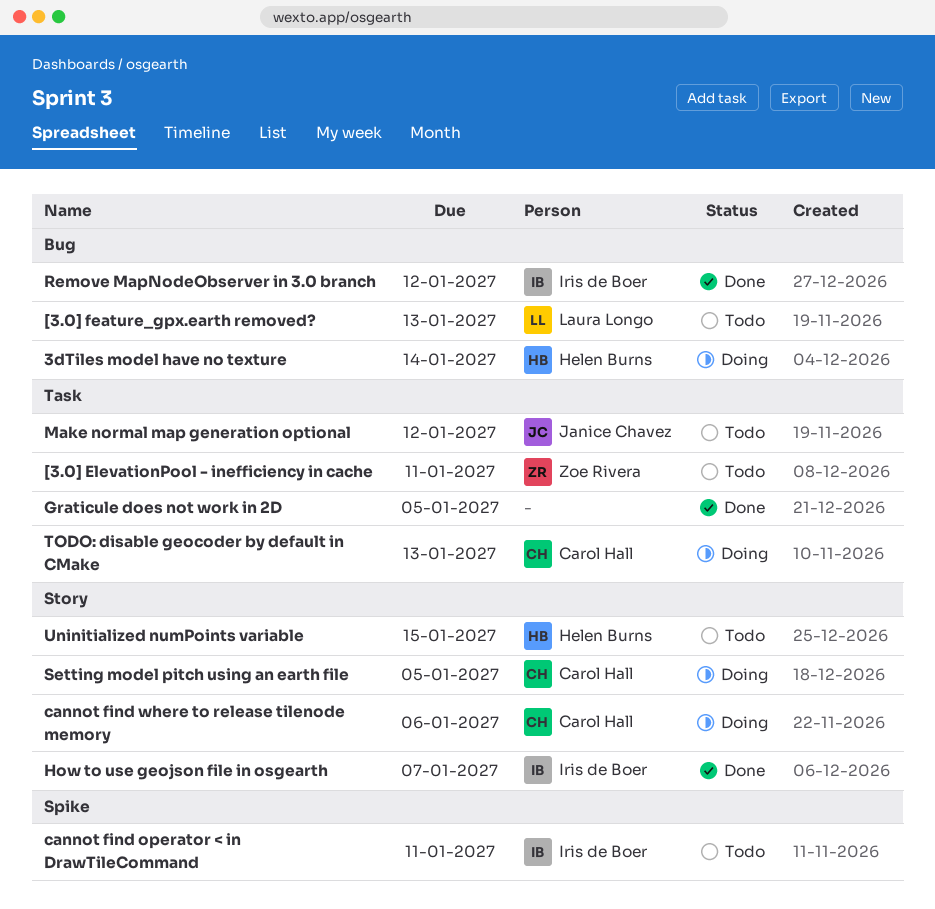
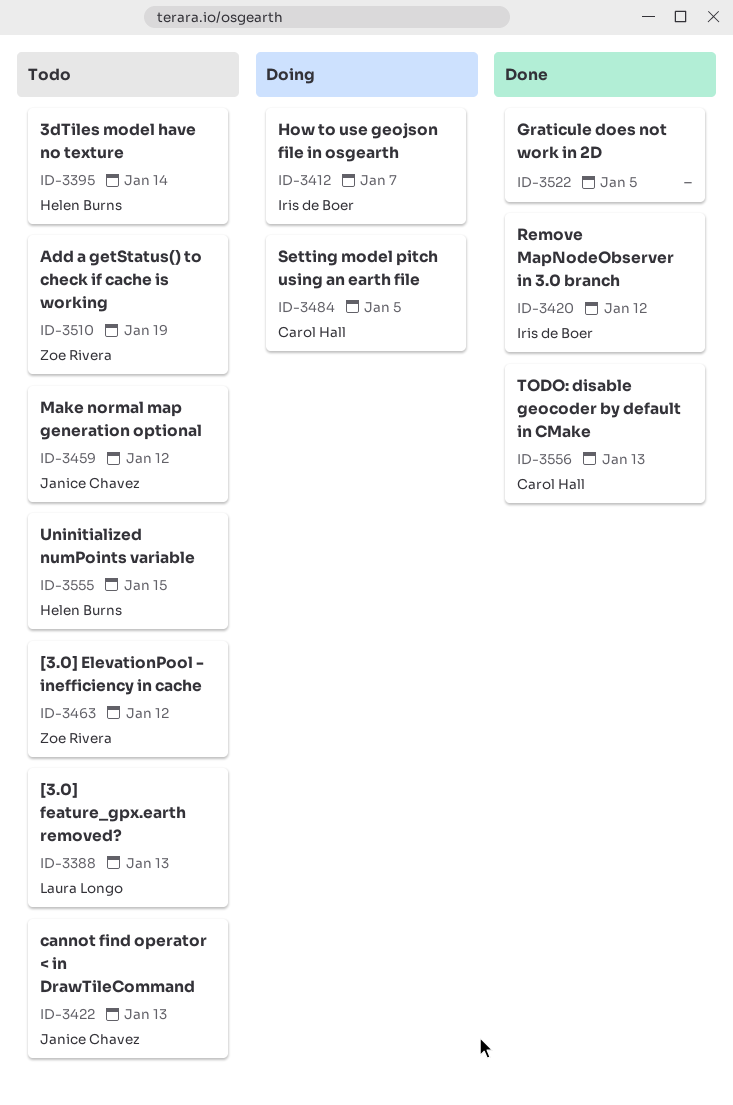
3dTiles model have no texture, status: Doing -> Todo
[3.0] ElevationPool - inefficiency in cache, due: Jan 11 -> Jan 12
Add a getStatus() to check if cache is working: none -> present
cannot find operator < in DrawTileCommand, owner: Iris de Boer -> Janice Chavez
cannot find operator < in DrawTileCommand, due: Jan 11 -> Jan 13
cannot find where to release tilenode memory: present -> none
How to use geojson file in osgearth, status: Done -> Doing
TODO: disable geocoder by default in CMake, status: Doing -> Done

